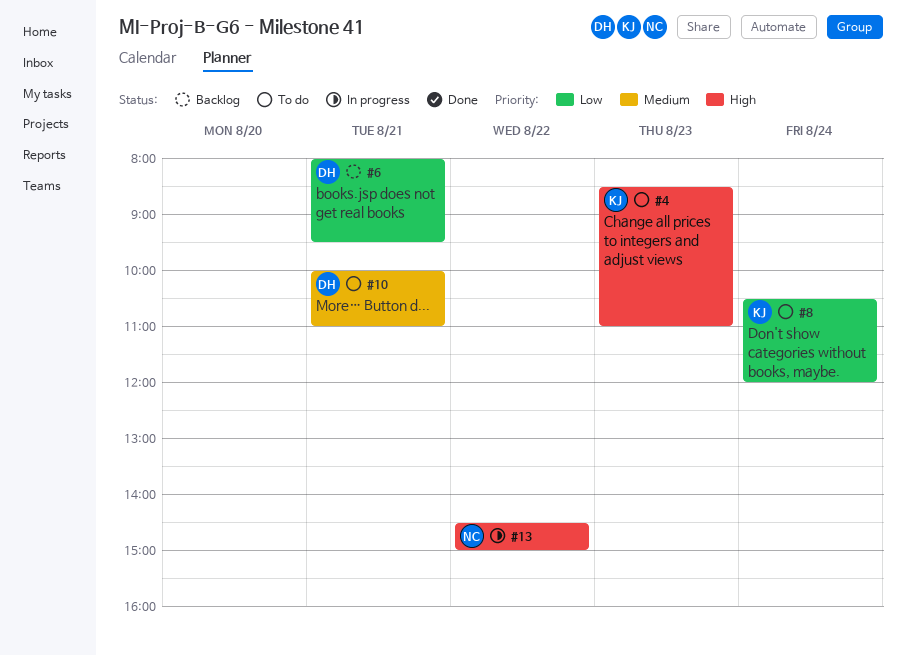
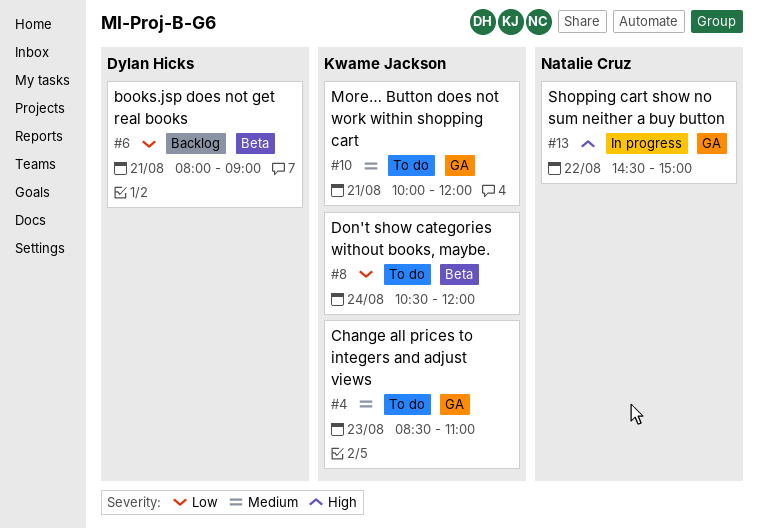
#4, priority: High -> Medium
#6, ends: 09:30 -> 09:00
#10, owner: Dylan Hicks -> Kwame Jackson
#10, ends: 11:00 -> 12:00

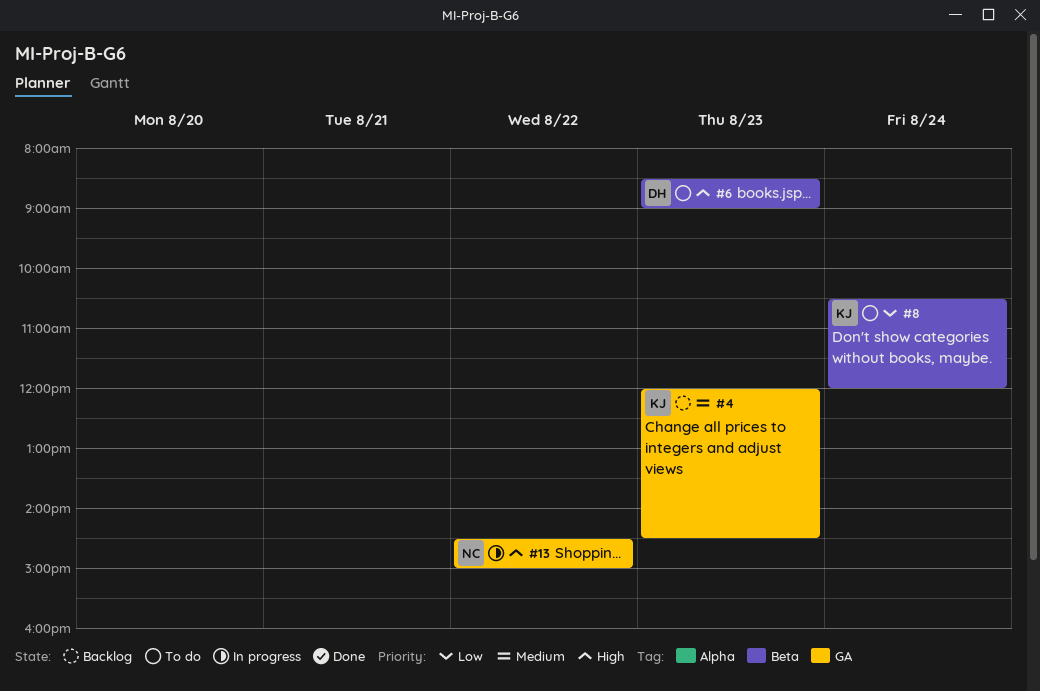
#4, status: To do -> Backlog
#4, begins: 08:30 -> 12:00
#4, ends: 11:00 -> 14:30
#6, status: Backlog -> To do
#6, priority: Low -> High
#6, day: Aug 21 -> Aug 23
#6, begins: 08:00 -> 08:30
#10: present -> none

